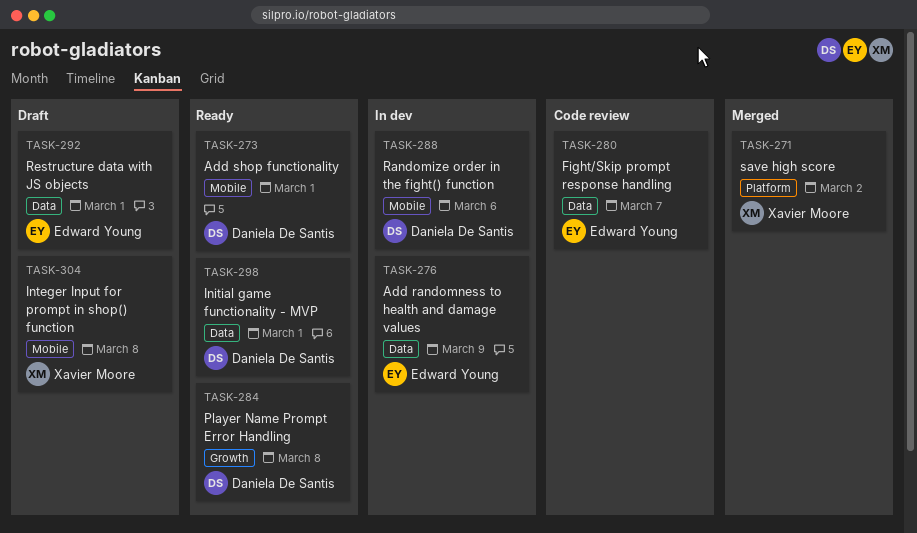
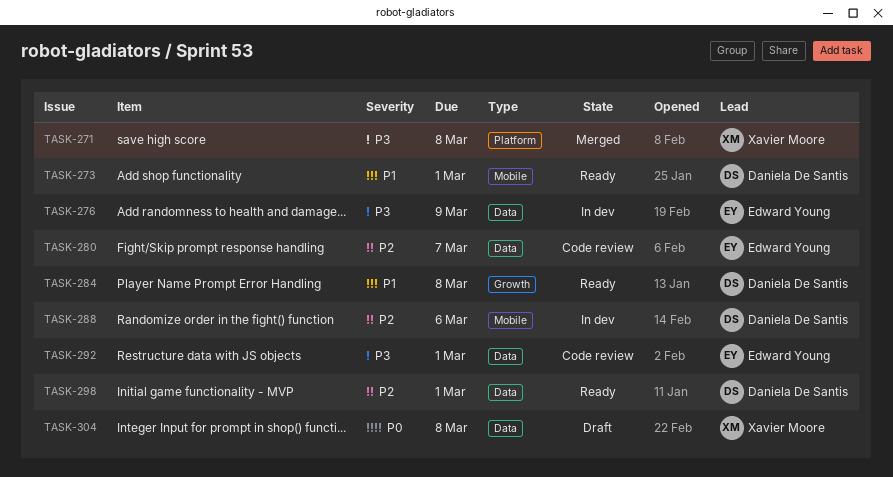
TASK-271, due: Mar 2 -> Mar 8
TASK-292, status: Draft -> Code review
TASK-304, label: Mobile -> Data

